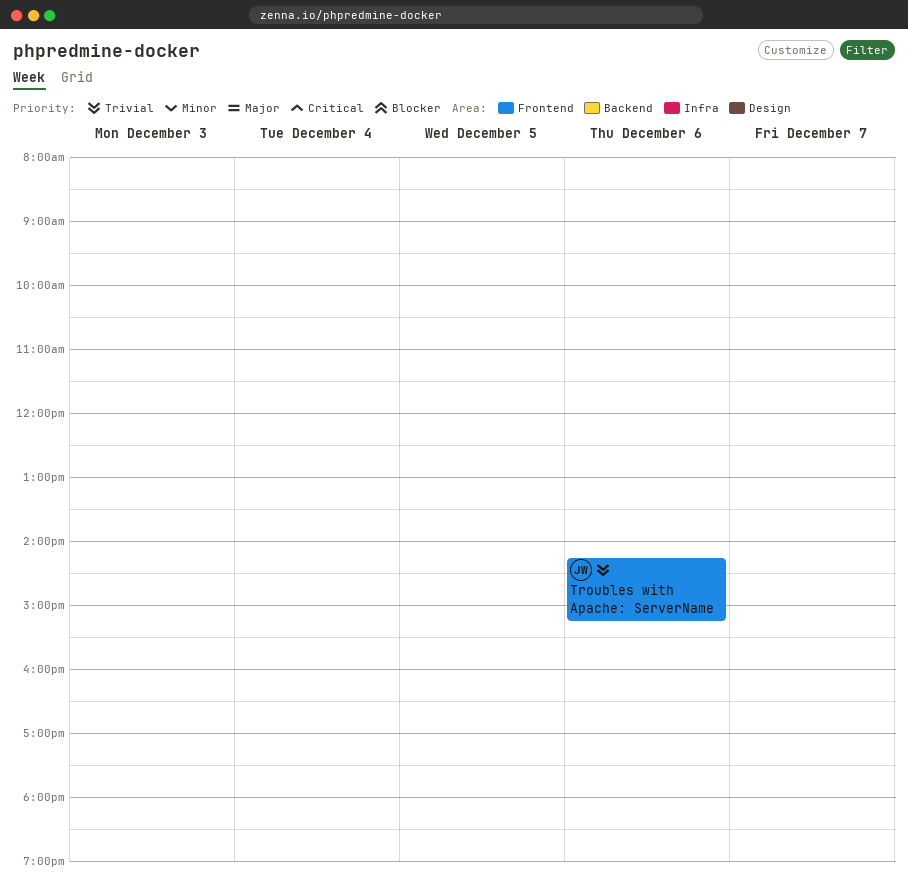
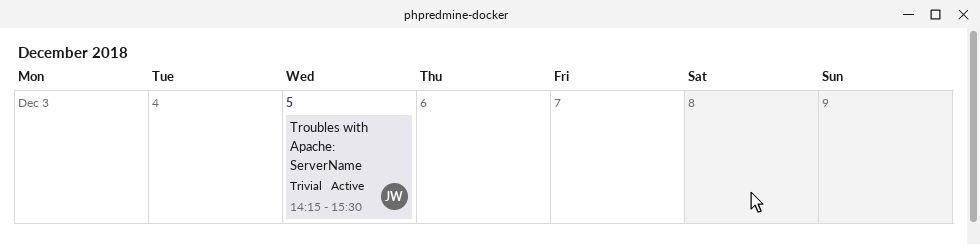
Troubles with Apache: ServerName, day: Dec 6 -> Dec 5
Troubles with Apache: ServerName, ends: 15:15 -> 15:30

